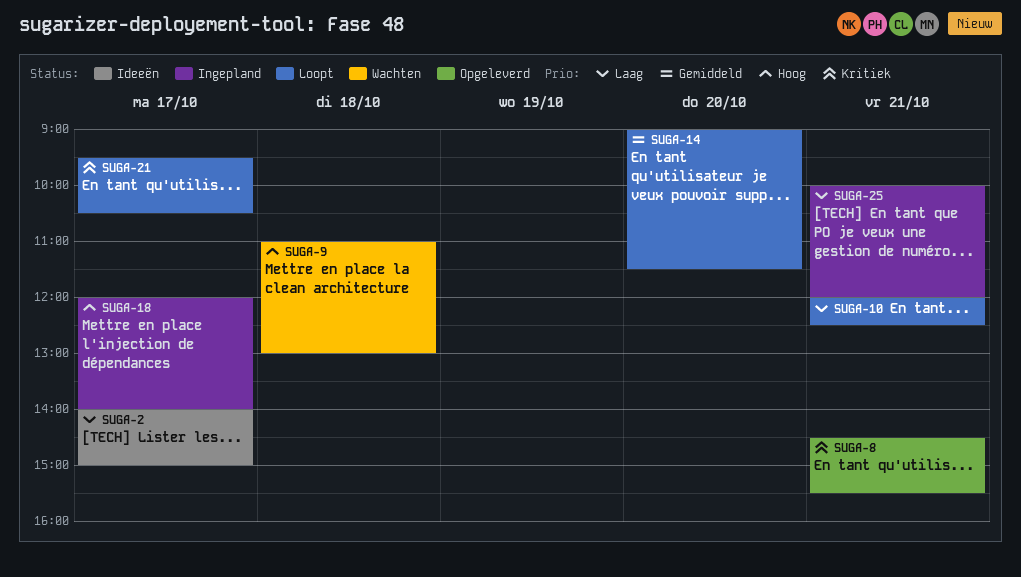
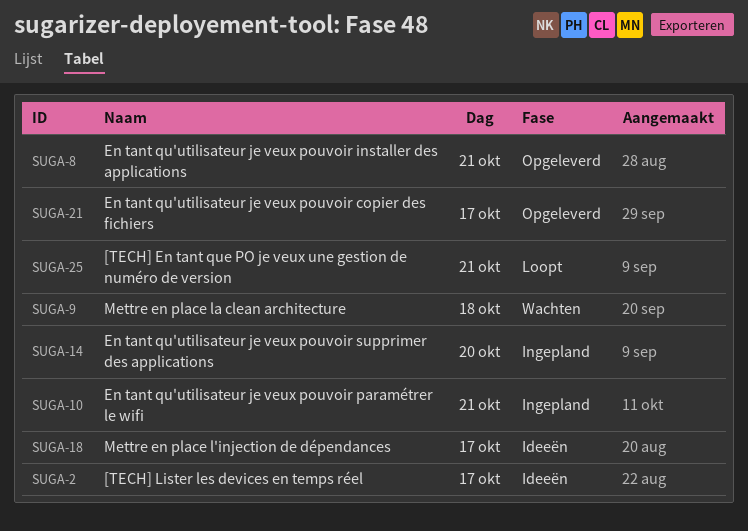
SUGA-10, status: Loopt -> Ingepland
SUGA-14, status: Loopt -> Ingepland
SUGA-18, status: Ingepland -> Ideeën
SUGA-21, status: Loopt -> Opgeleverd
SUGA-25, status: Ingepland -> Loopt

